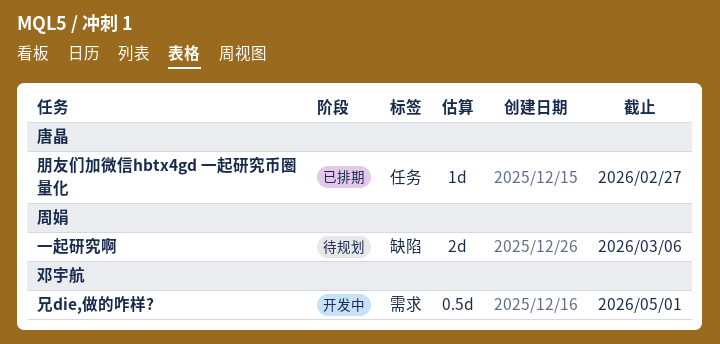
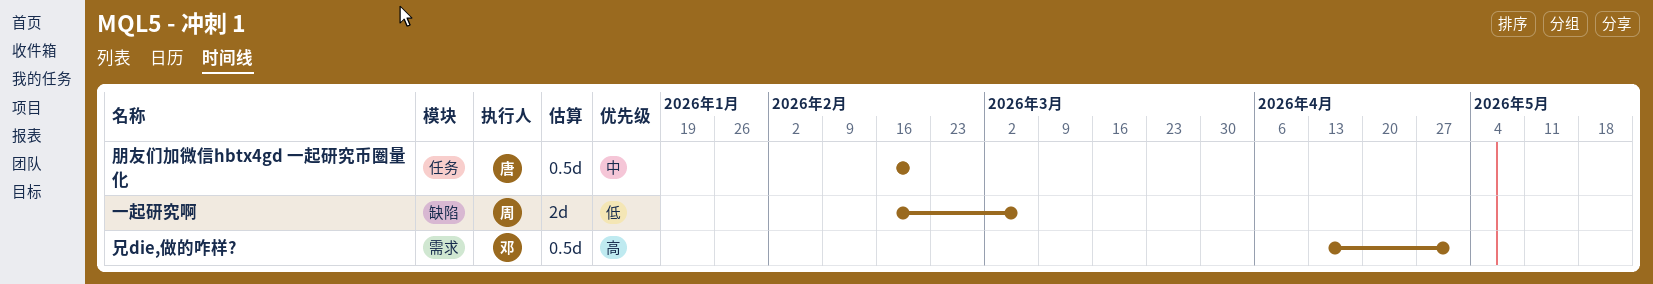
朋友们加微信hbtx4gd 一起研究币圈量化, estimate: 1d -> 0.5d
朋友们加微信hbtx4gd 一起研究币圈量化, due: Feb 27 -> Feb 20

